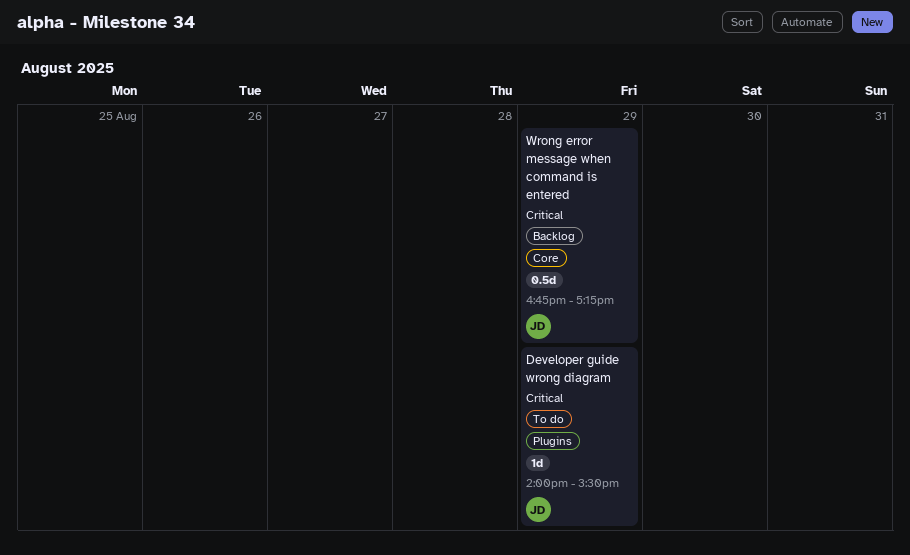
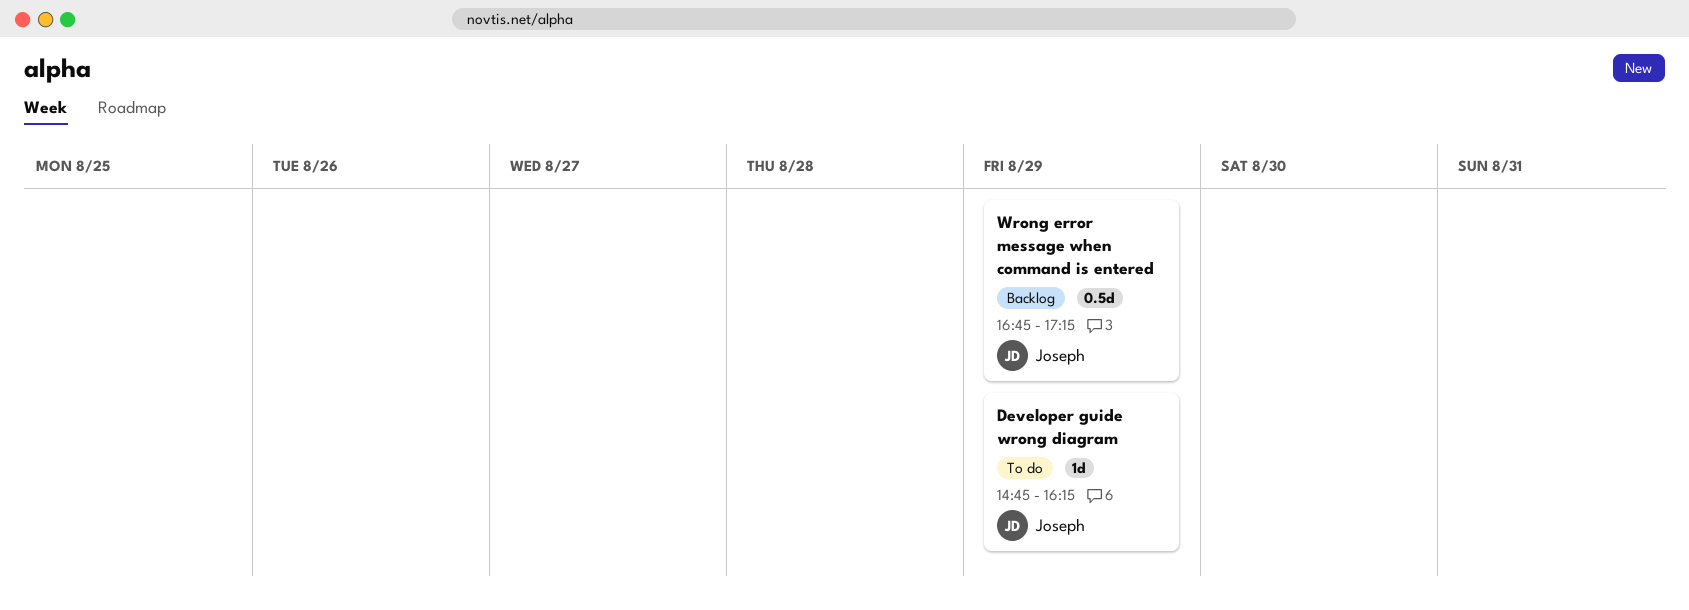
Developer guide wrong diagram, begins: 14:00 -> 14:45
Developer guide wrong diagram, ends: 15:30 -> 16:15

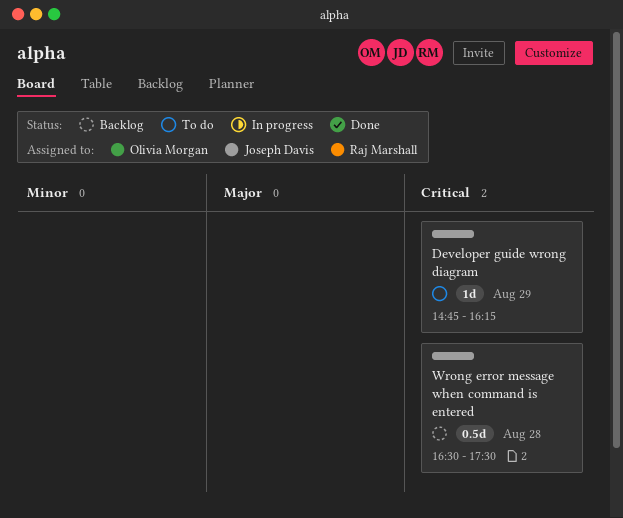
Wrong error message when command is entered, day: Aug 29 -> Aug 28
Wrong error message when command is entered, begins: 16:45 -> 16:30
Wrong error message when command is entered, ends: 17:15 -> 17:30

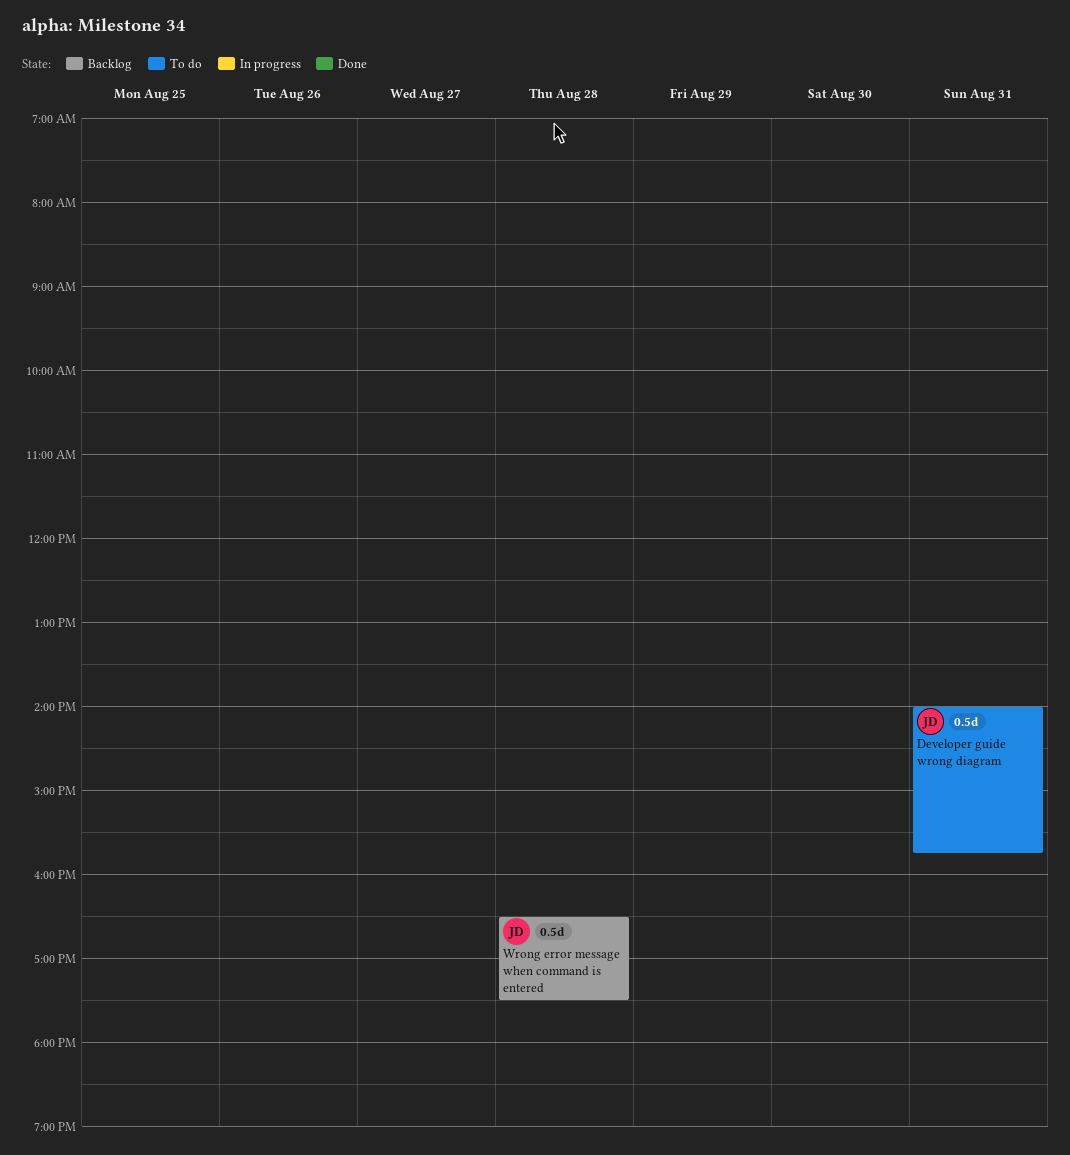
Developer guide wrong diagram, estimate: 1d -> 0.5d
Developer guide wrong diagram, day: Aug 29 -> Aug 31
Developer guide wrong diagram, begins: 14:45 -> 14:00
Developer guide wrong diagram, ends: 16:15 -> 15:45

